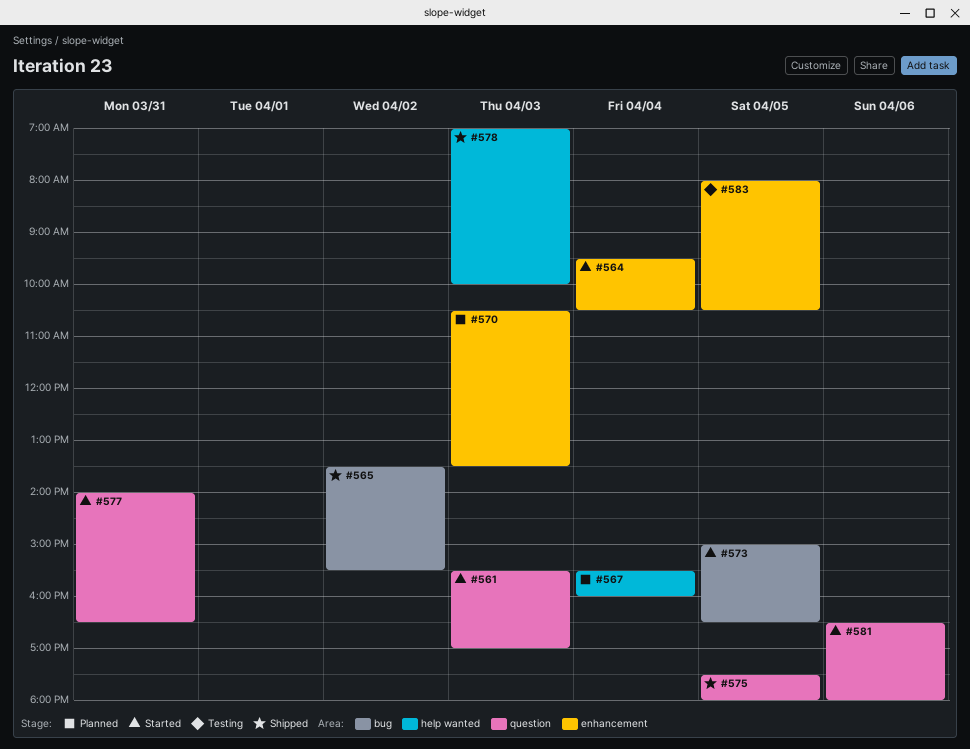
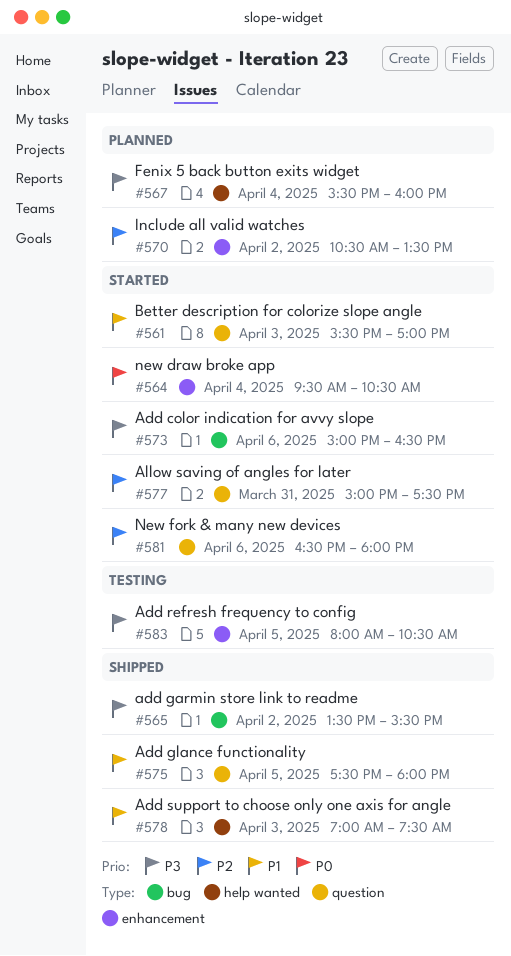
#570, day: Apr 3 -> Apr 2
#573, day: Apr 5 -> Apr 6
#577, begins: 14:00 -> 15:00
#577, ends: 16:30 -> 17:30
#578, ends: 10:00 -> 07:30

